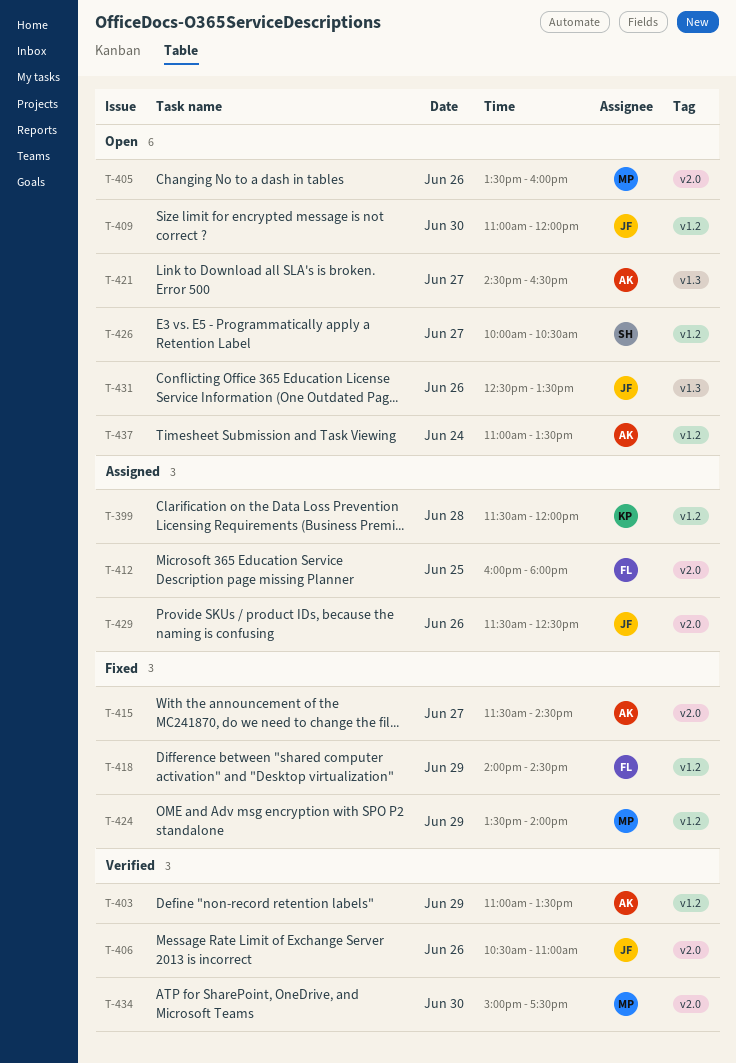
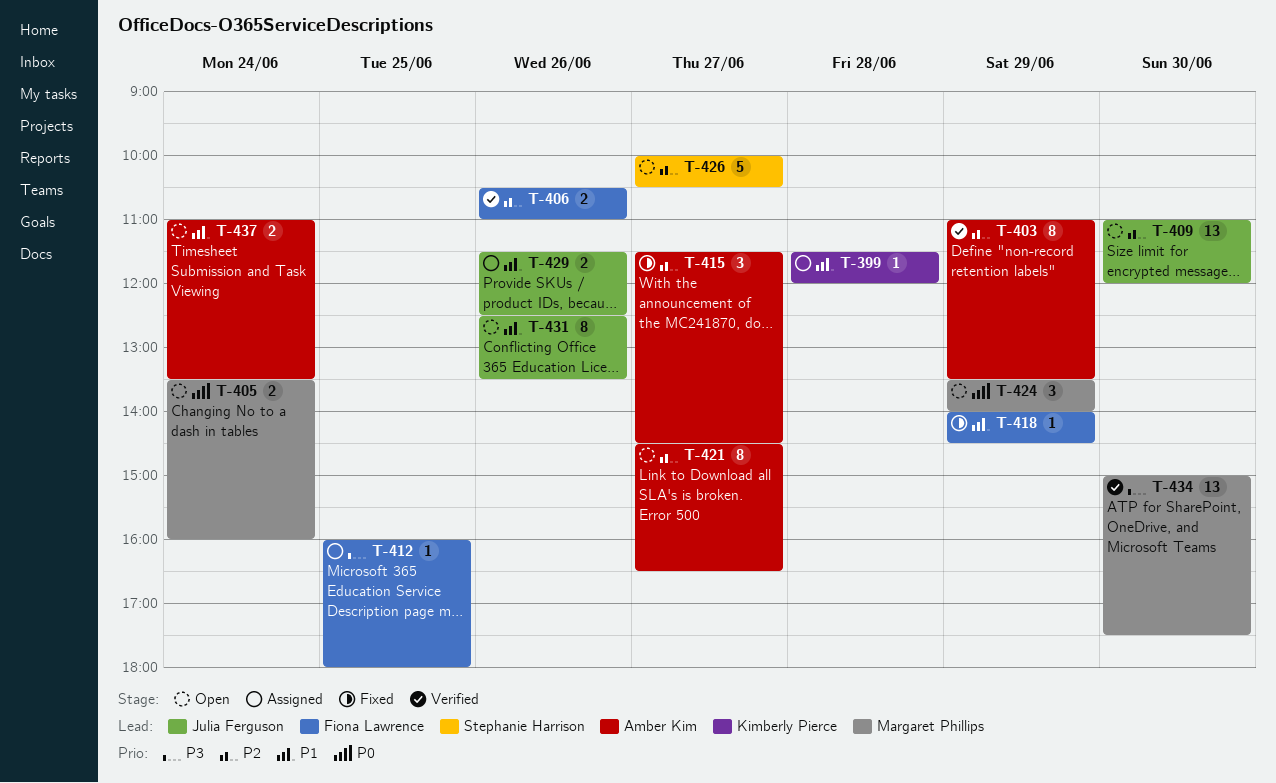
T-405, day: Jun 26 -> Jun 24
T-406, owner: Julia Ferguson -> Fiona Lawrence
T-424, status: Fixed -> Open

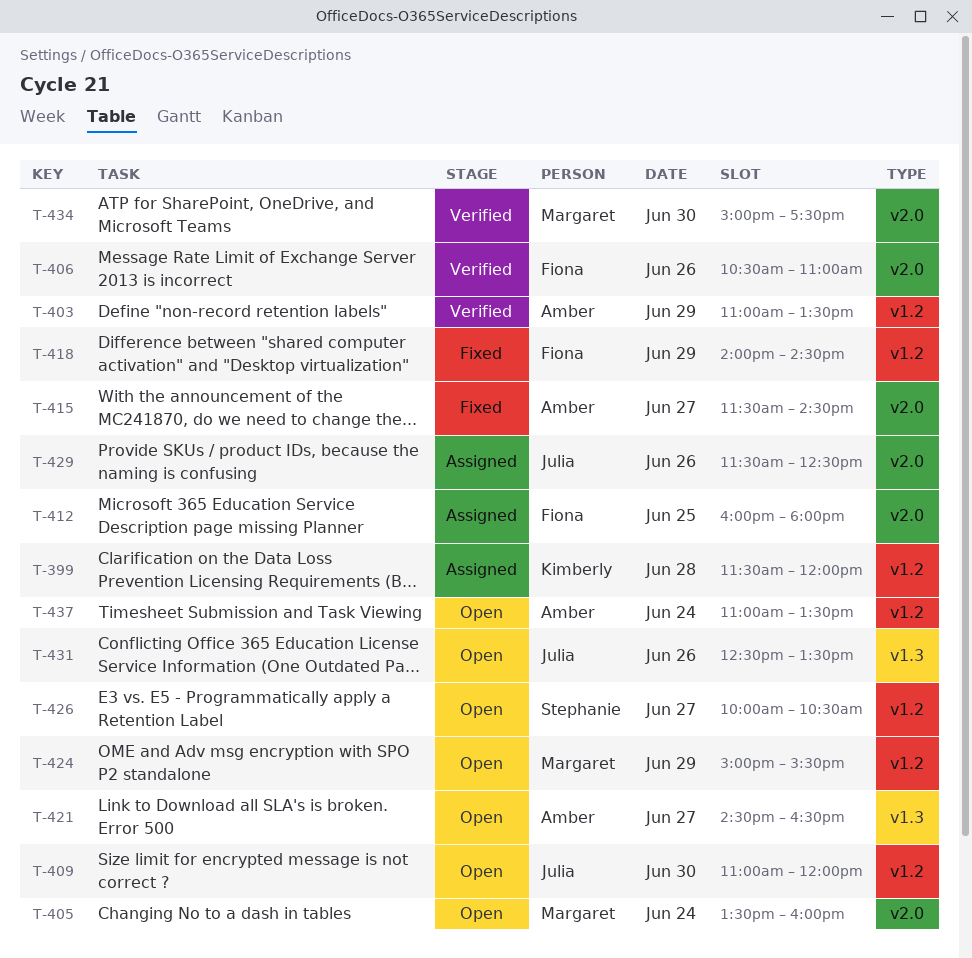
T-424, begins: 13:30 -> 15:00
T-424, ends: 14:00 -> 15:30

